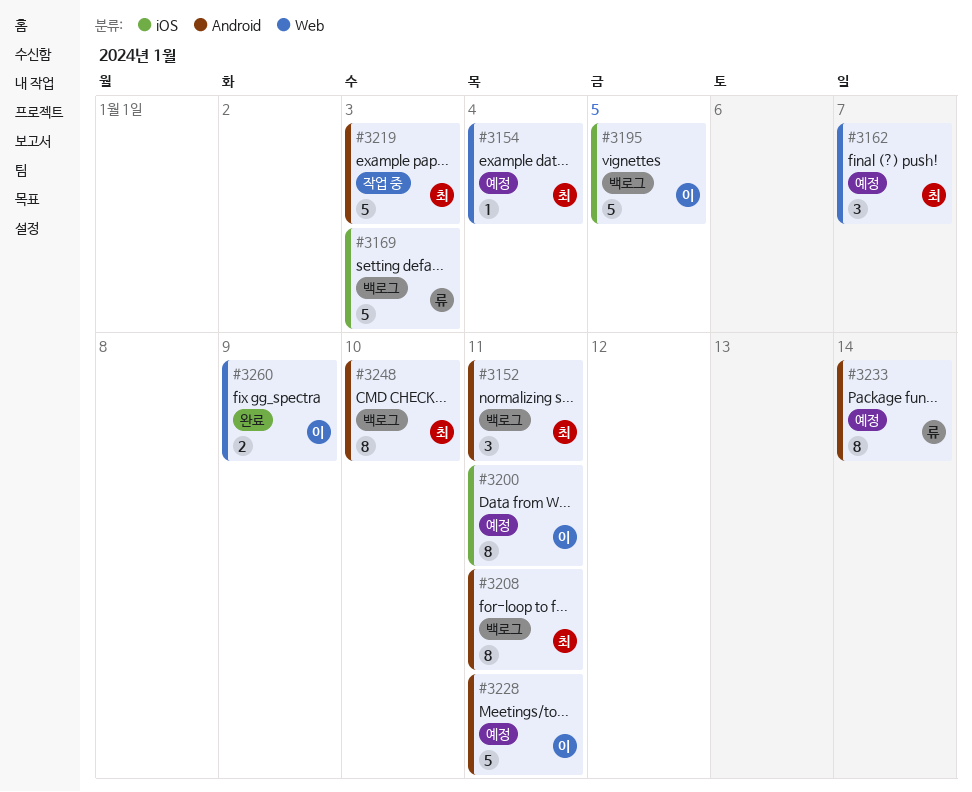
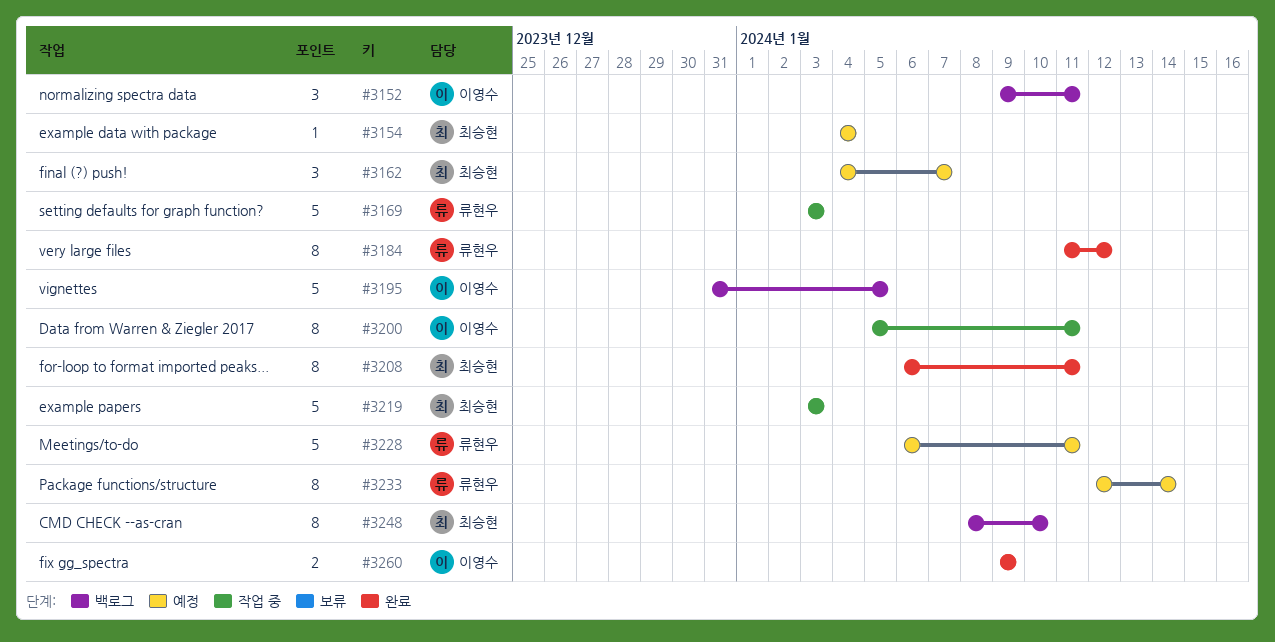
#3152, owner: 최승현 -> 이영수
#3169, status: 백로그 -> 작업 중
#3184: none -> present
#3200, status: 예정 -> 작업 중
#3208, status: 백로그 -> 완료
#3228, owner: 이영수 -> 류현우

